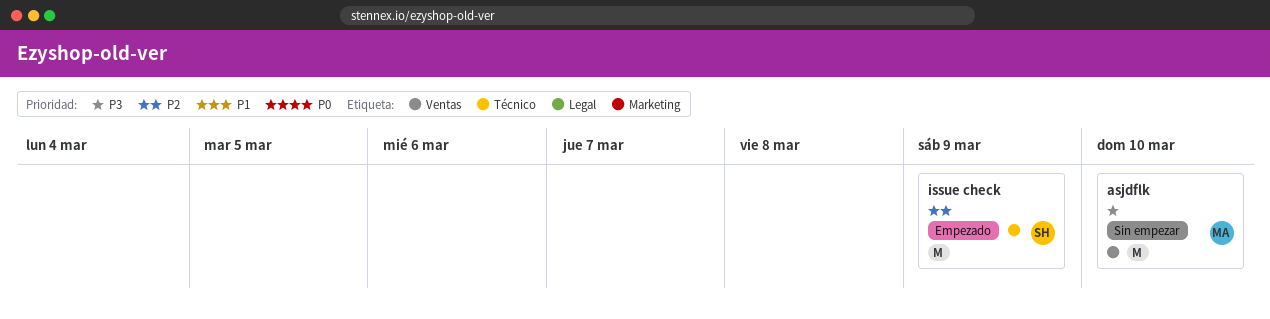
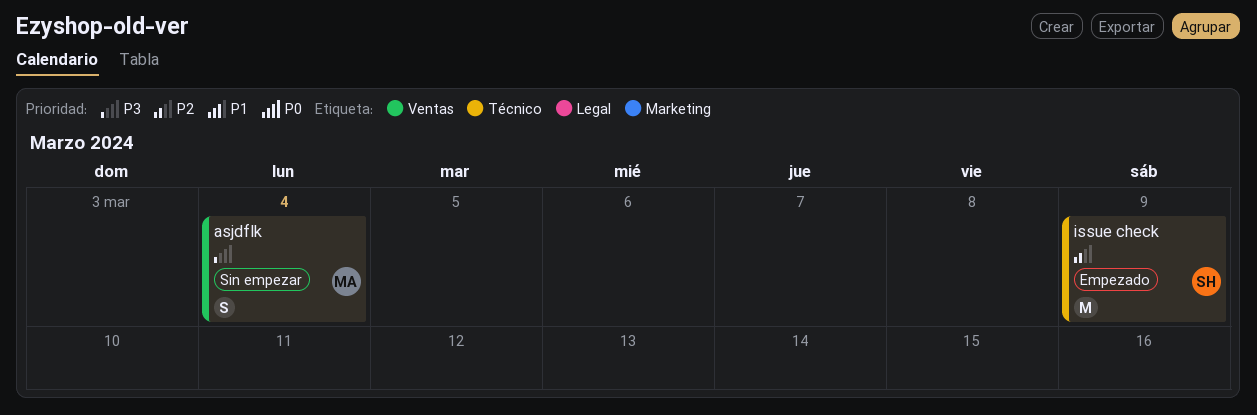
asjdflk, estimate: M -> S
asjdflk, due: Mar 10 -> Mar 4

